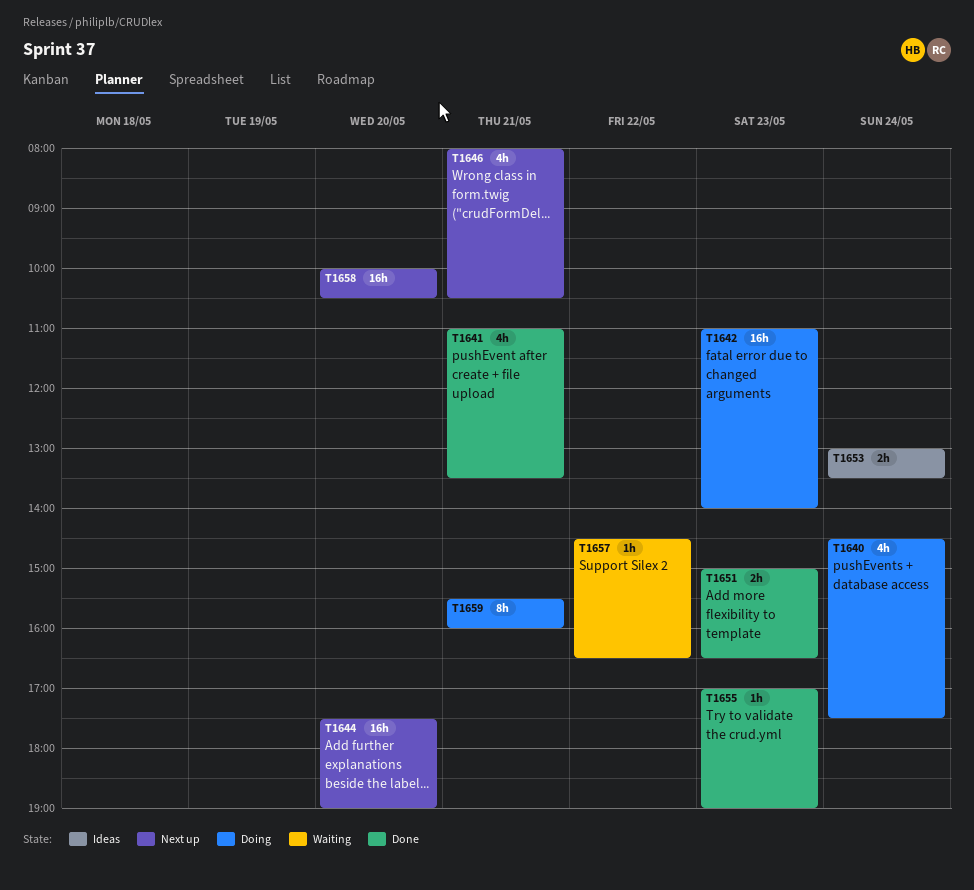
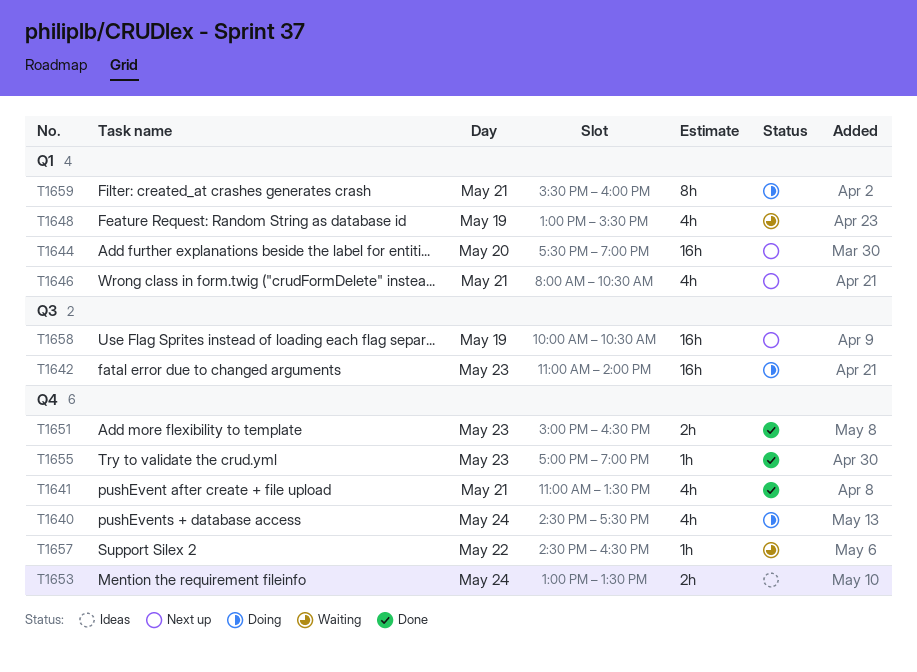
T1648: none -> present
T1658, day: May 20 -> May 19

